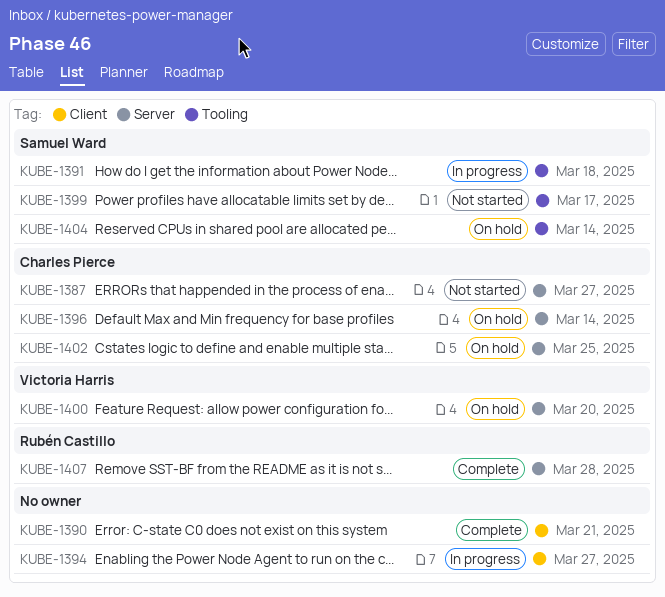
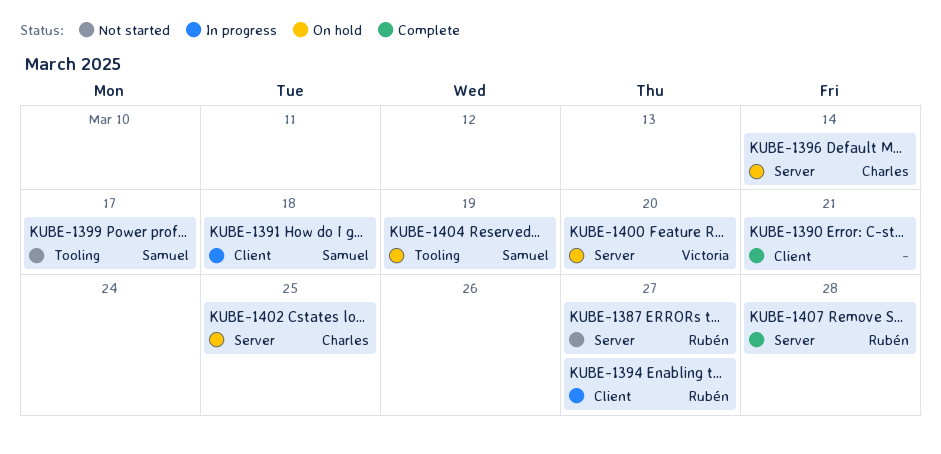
KUBE-1387, owner: Charles Pierce -> Rubén Castillo
KUBE-1391, label: Tooling -> Client
KUBE-1394, owner: none -> Rubén Castillo
KUBE-1404, due: Mar 14 -> Mar 19

